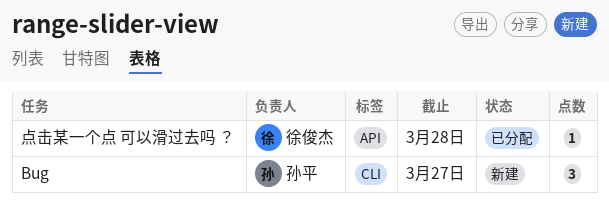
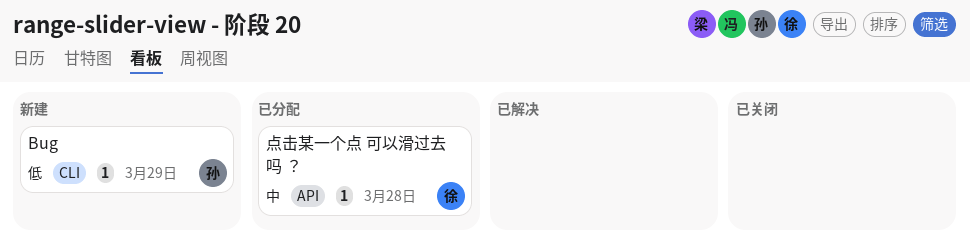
Bug, estimate: 3 -> 1
Bug, due: Mar 27 -> Mar 29

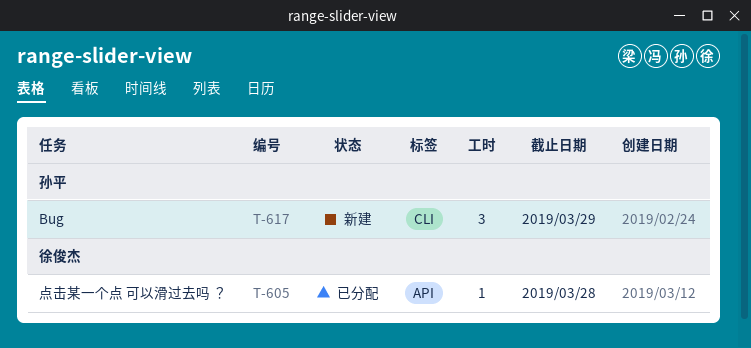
Bug, estimate: 1 -> 3

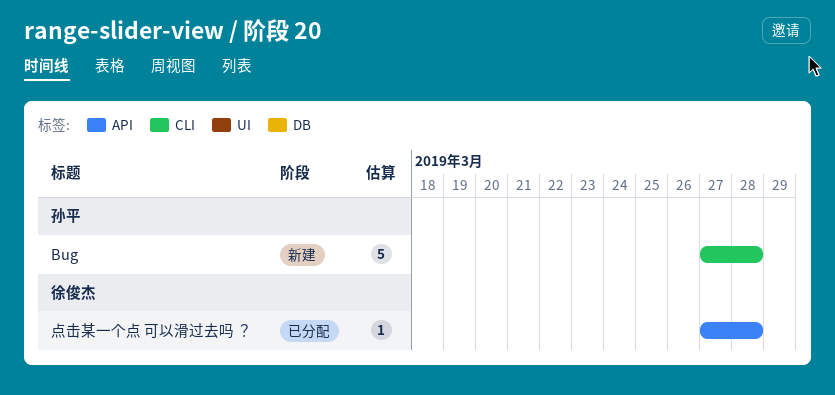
Bug, estimate: 3 -> 5
Bug, due: Mar 29 -> Mar 28

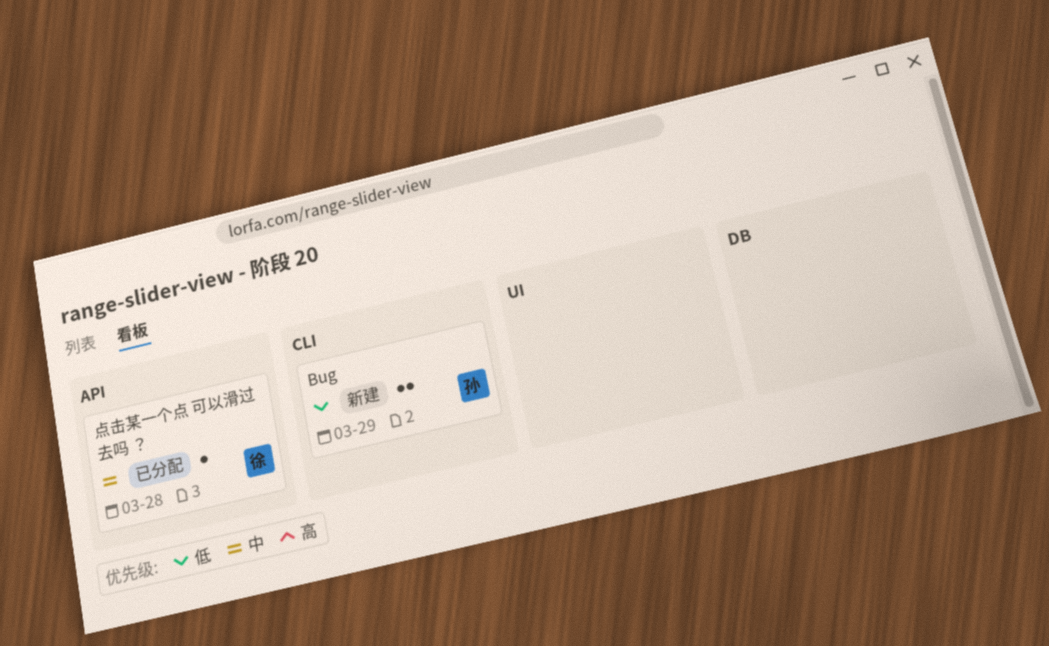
Bug, estimate: 5 -> 2
Bug, due: Mar 28 -> Mar 29

